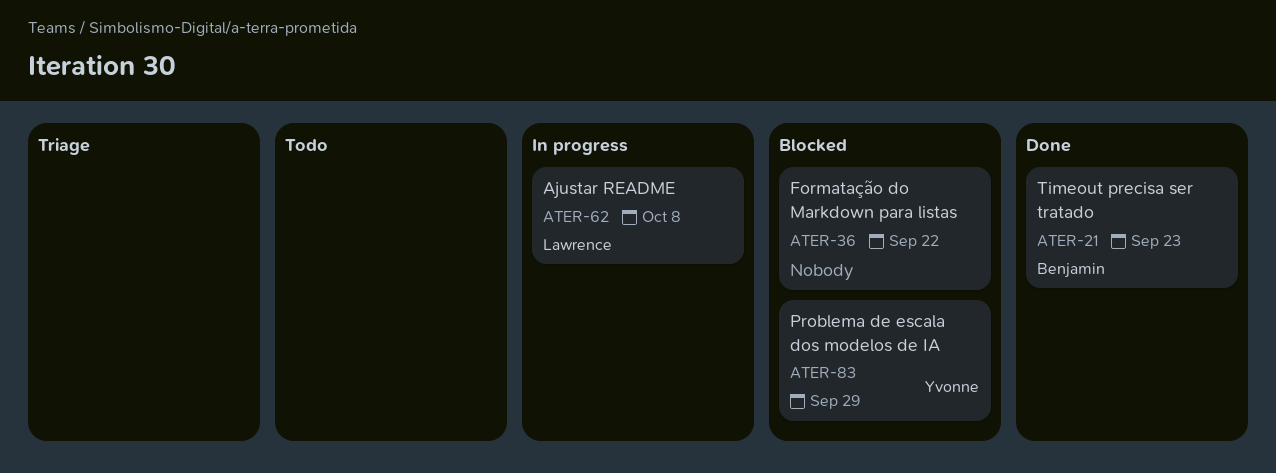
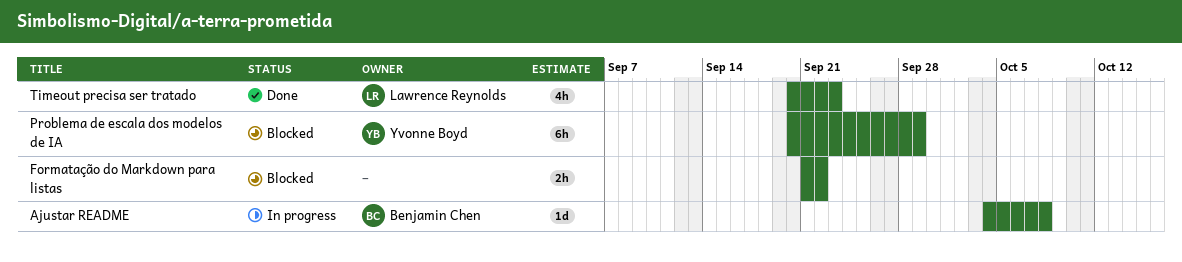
Ajustar README, owner: Lawrence Reynolds -> Benjamin Chen
Timeout precisa ser tratado, owner: Benjamin Chen -> Lawrence Reynolds

